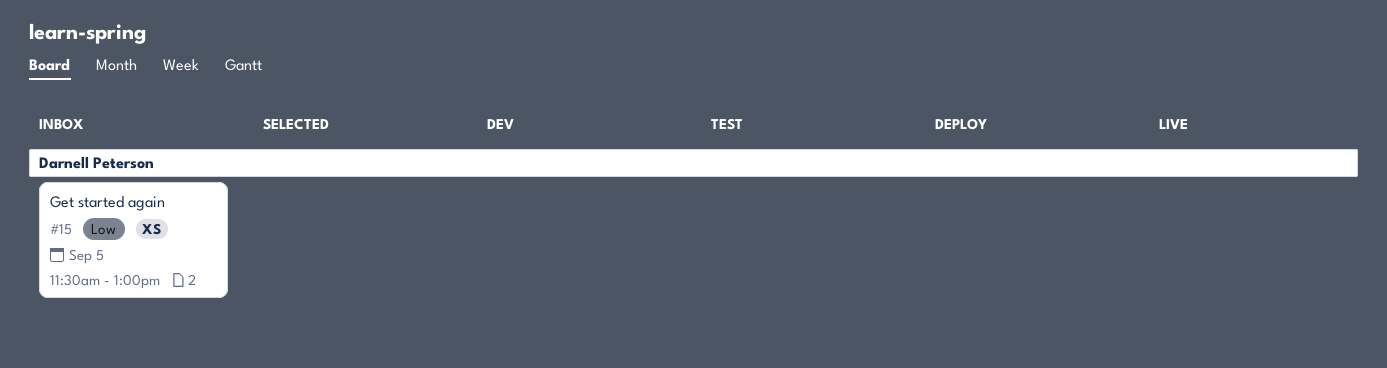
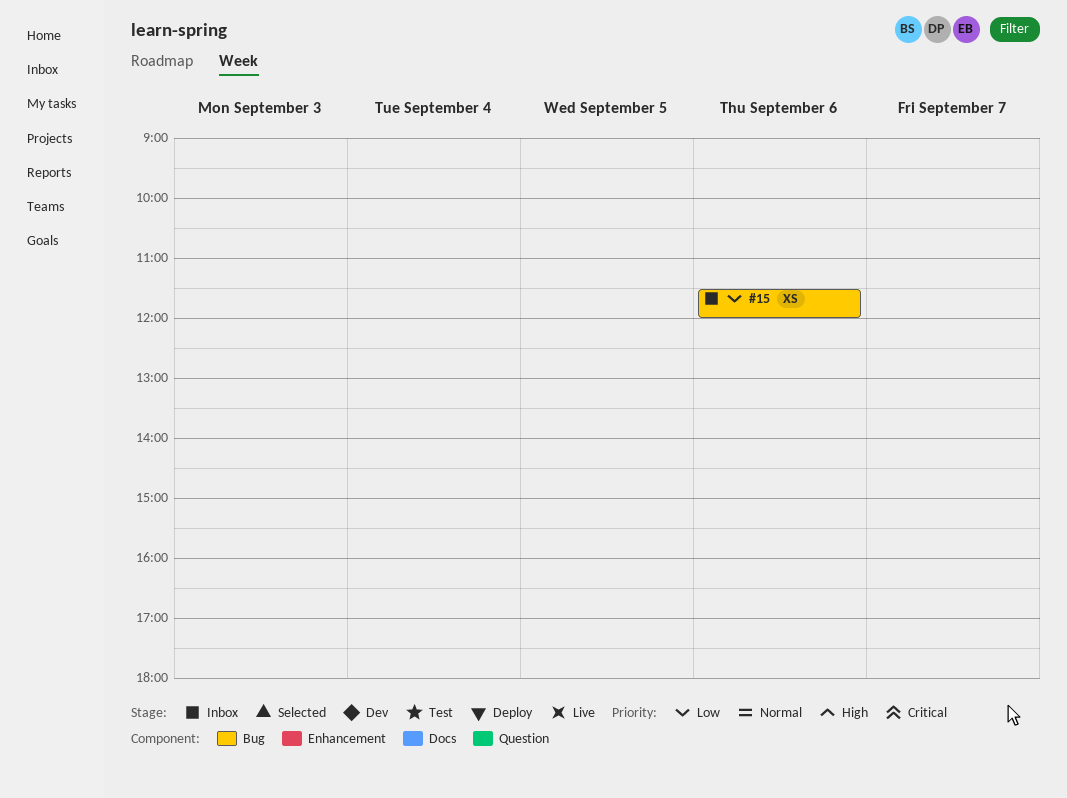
#15, day: Sep 5 -> Sep 6
#15, ends: 13:00 -> 12:00

